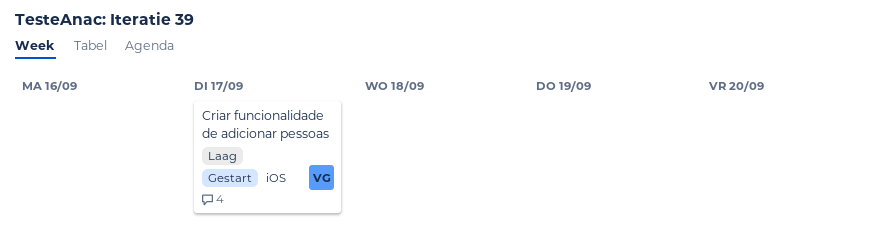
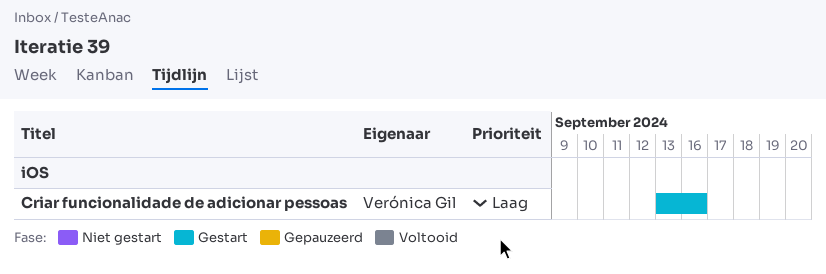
Criar funcionalidade de adicionar pessoas, due: Sep 17 -> Sep 16

